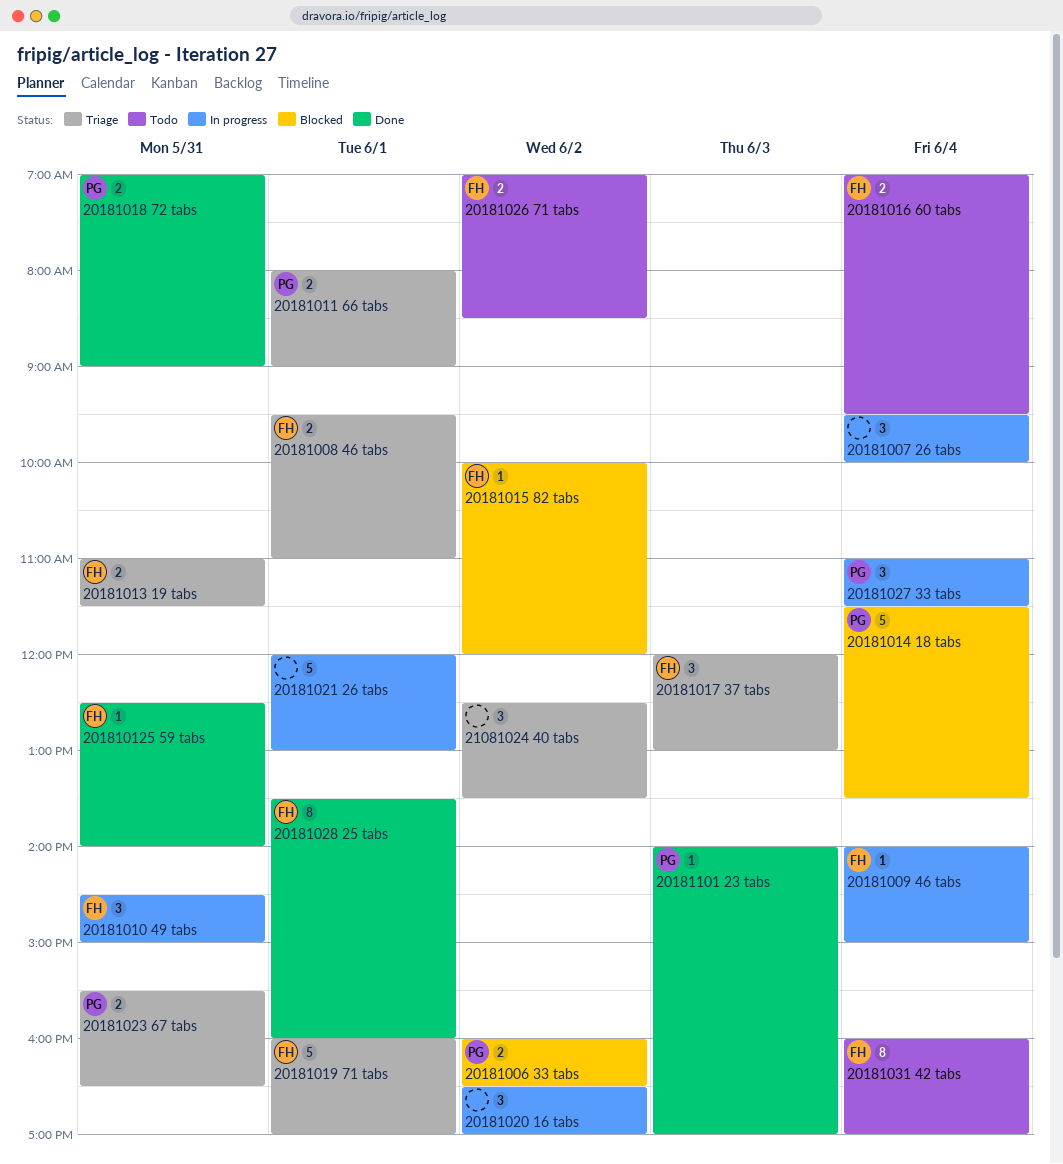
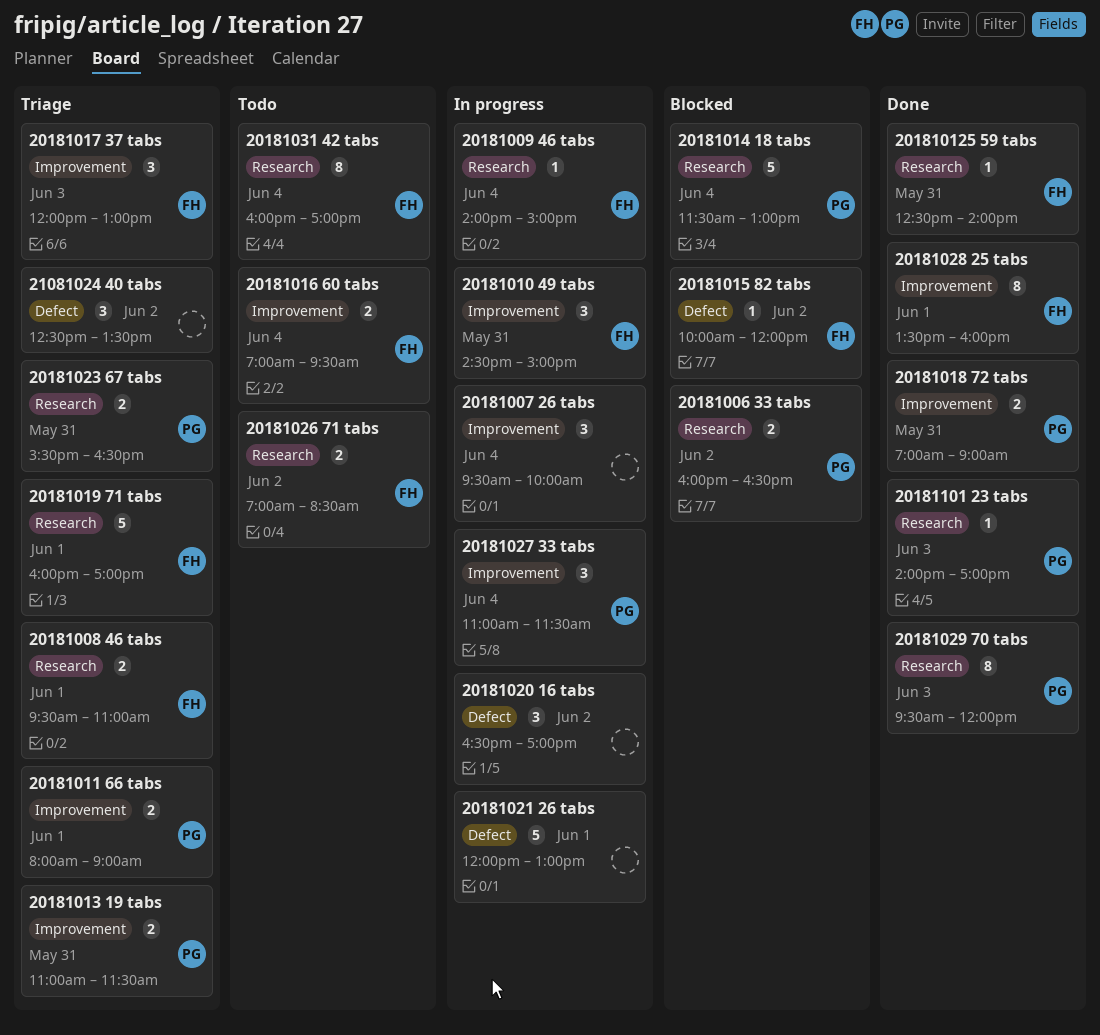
20181013 19 tabs, owner: FH -> PG
20181014 18 tabs, ends: 13:30 -> 13:00
20181029 70 tabs: none -> present

